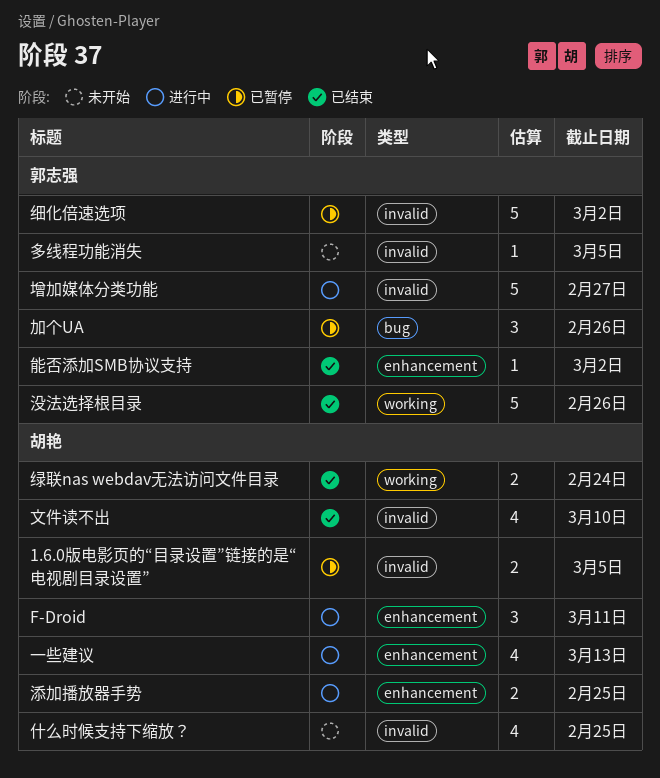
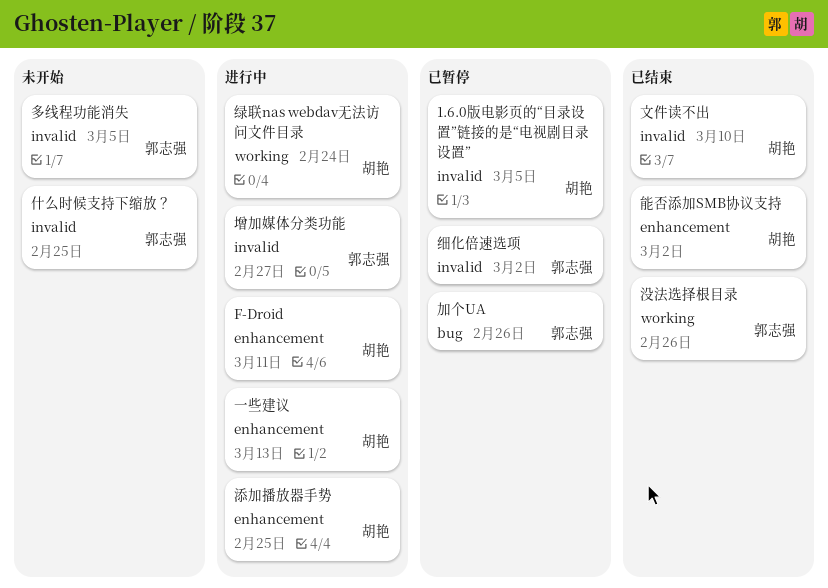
什么时候支持下缩放？, owner: 胡艳 -> 郭志强
绿联nas webdav无法访问文件目录, status: 已结束 -> 进行中
能否添加SMB协议支持, owner: 郭志强 -> 胡艳

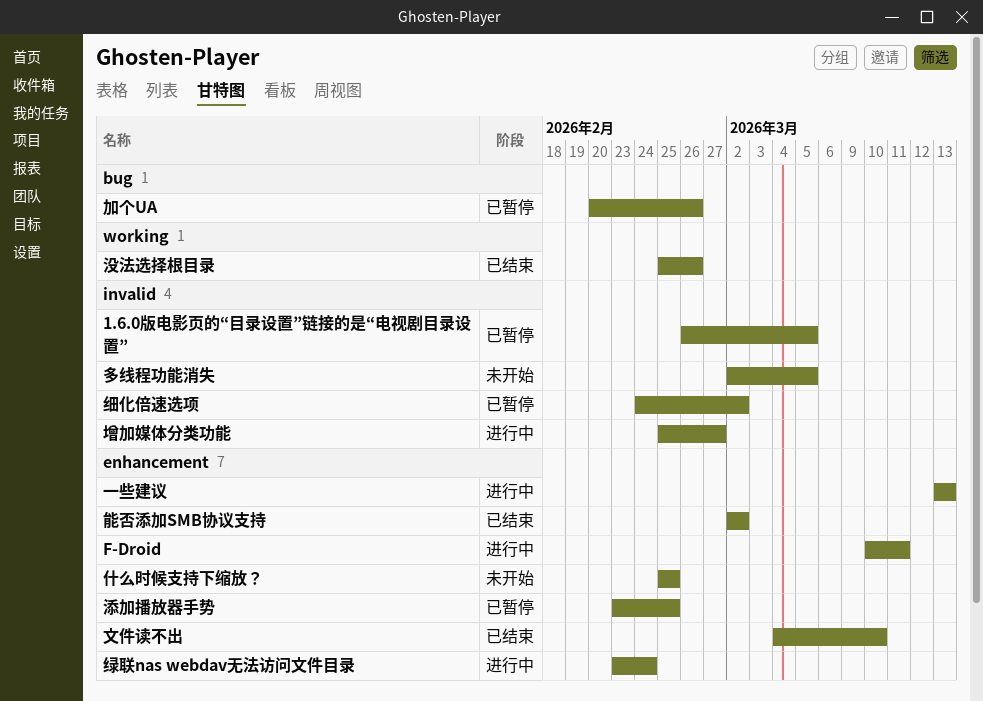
什么时候支持下缩放？, label: invalid -> enhancement
文件读不出, label: invalid -> enhancement
添加播放器手势, status: 进行中 -> 已暂停
绿联nas webdav无法访问文件目录, label: working -> enhancement

